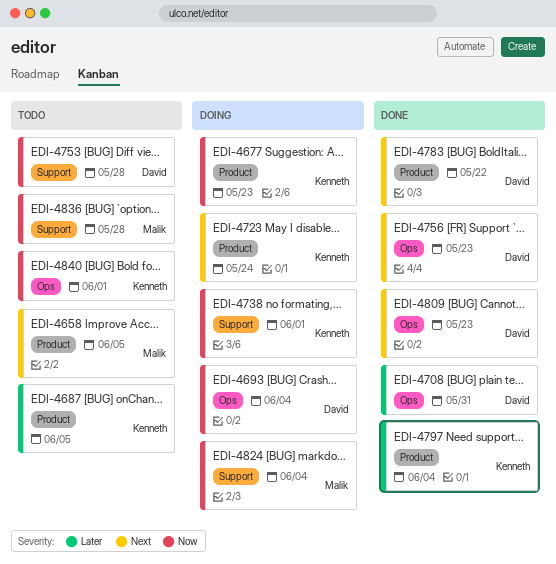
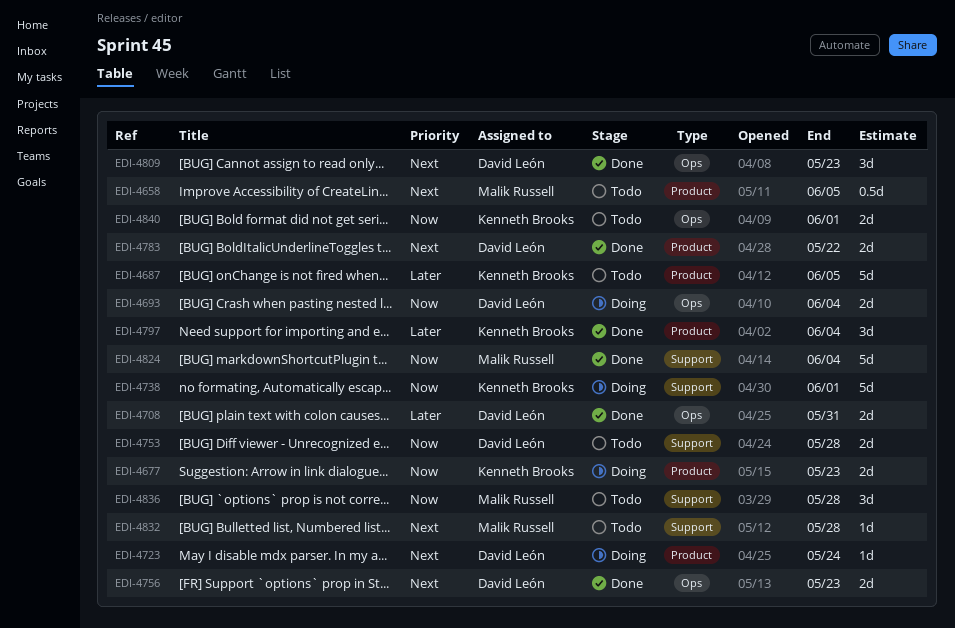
EDI-4723, owner: Kenneth Brooks -> David León
EDI-4824, status: Doing -> Done
EDI-4832: none -> present

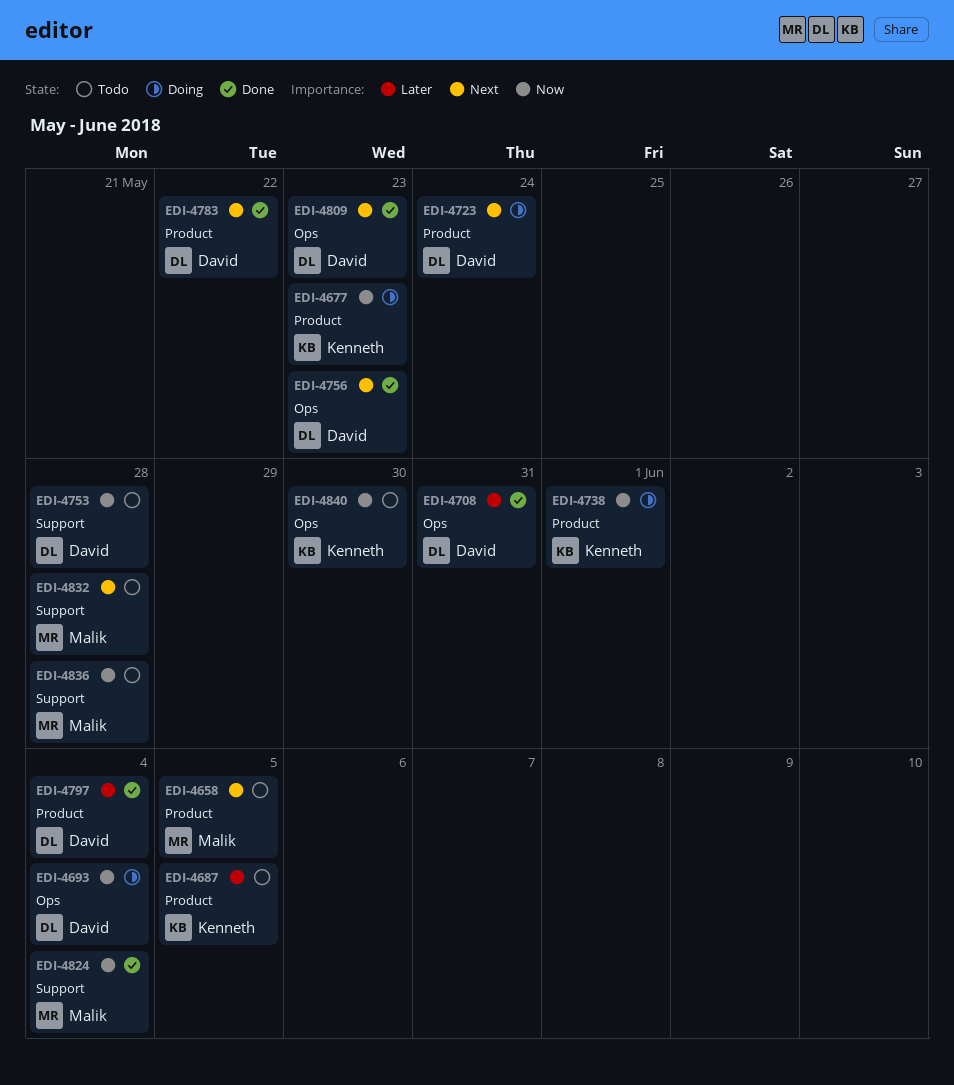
EDI-4738, label: Support -> Product
EDI-4797, owner: Kenneth Brooks -> David León
EDI-4840, due: Jun 1 -> May 30

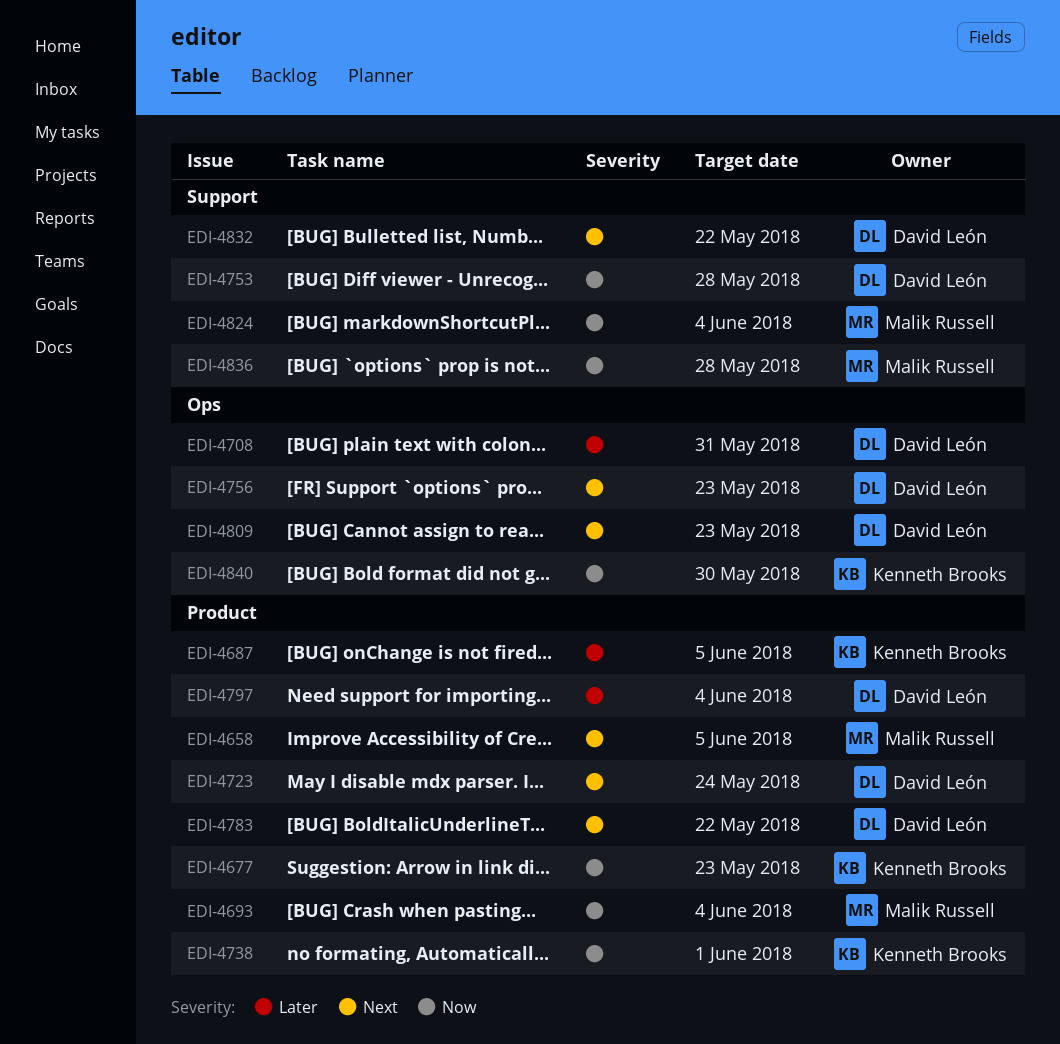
EDI-4693, owner: David León -> Malik Russell
EDI-4693, label: Ops -> Product
EDI-4832, owner: Malik Russell -> David León
EDI-4832, due: May 28 -> May 22

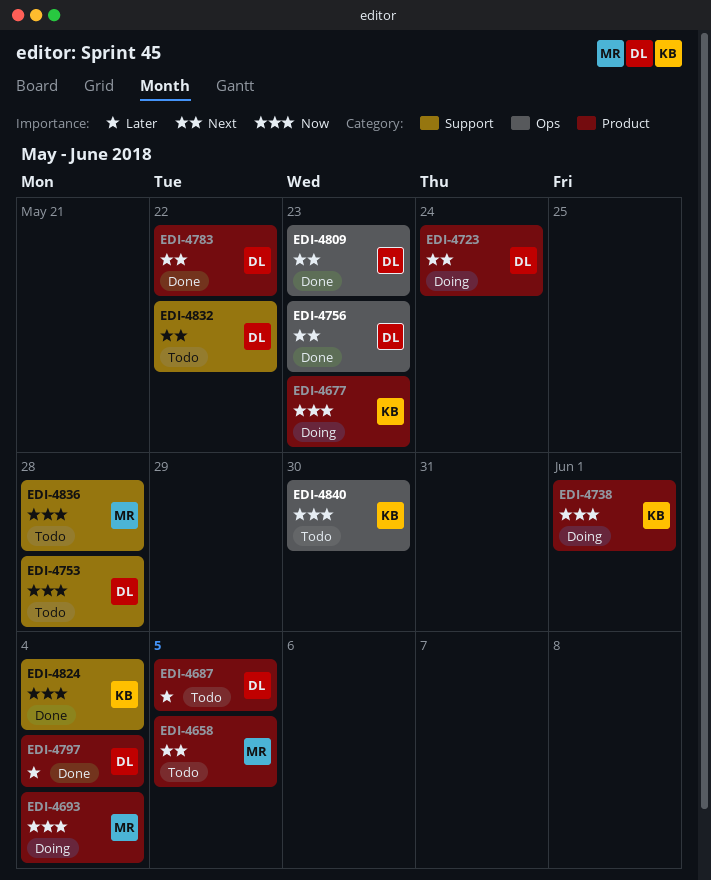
EDI-4687, owner: Kenneth Brooks -> David León
EDI-4708: present -> none
EDI-4824, owner: Malik Russell -> Kenneth Brooks

